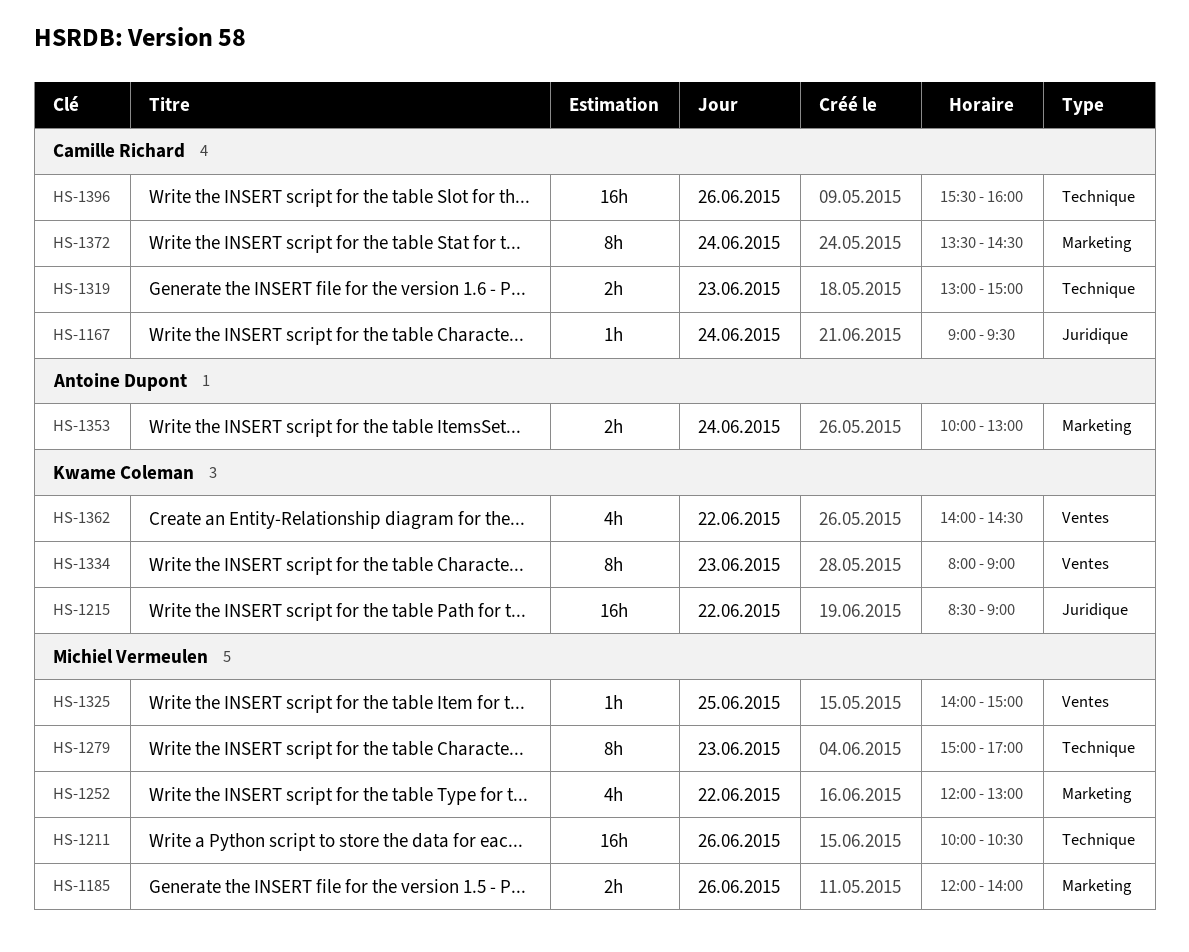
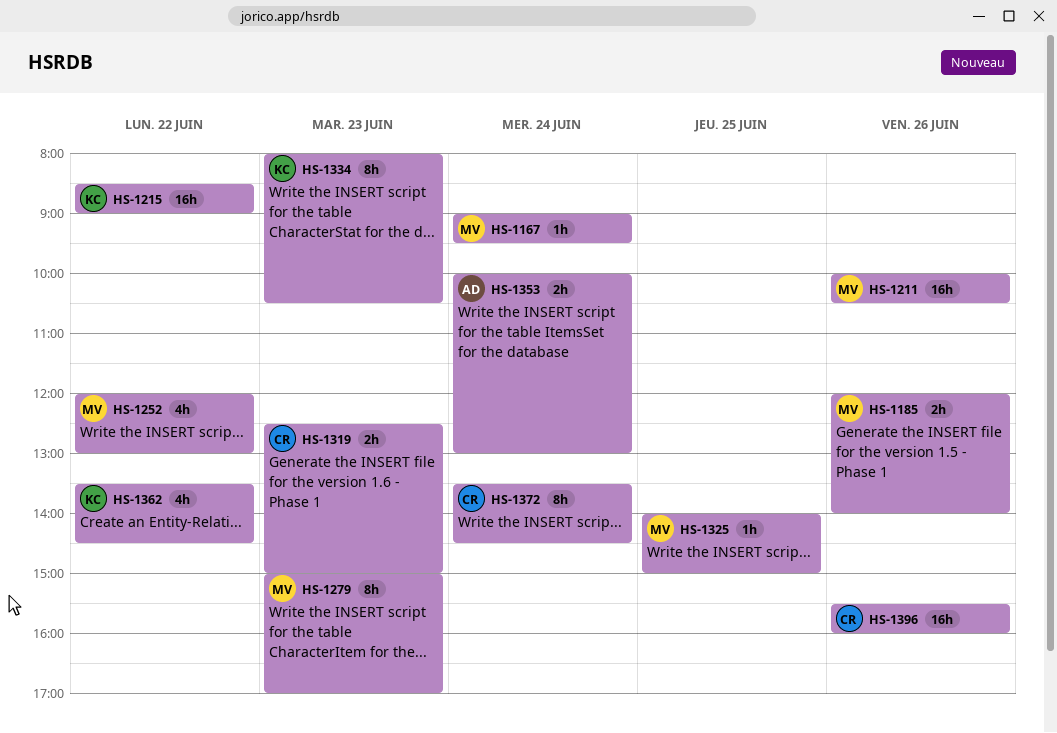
HS-1167, owner: Camille Richard -> Michiel Vermeulen
HS-1319, begins: 13:00 -> 12:30
HS-1334, ends: 09:00 -> 10:30
HS-1362, begins: 14:00 -> 13:30

